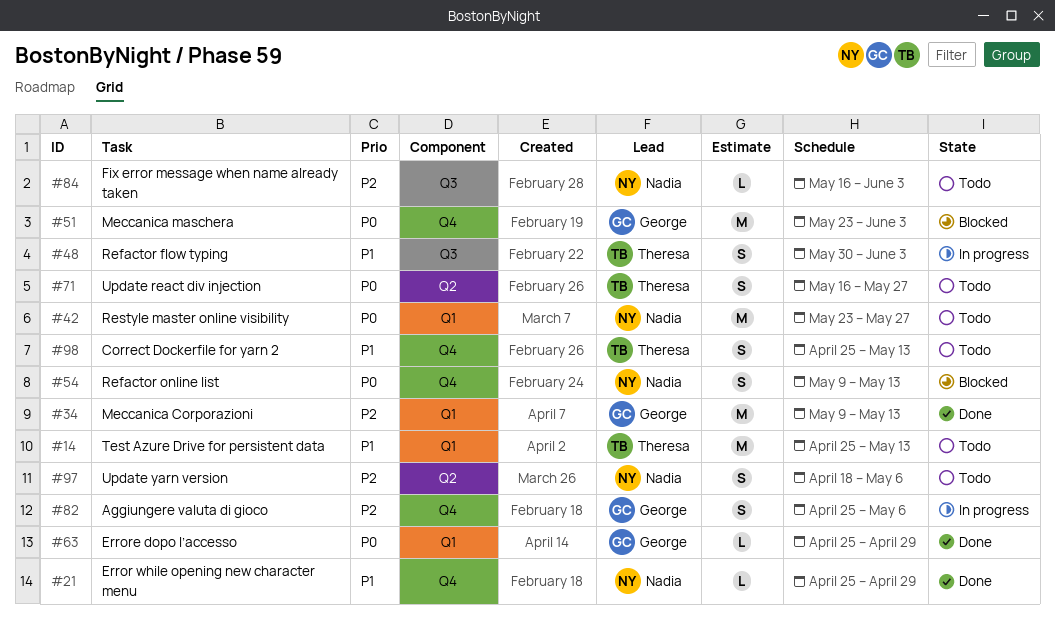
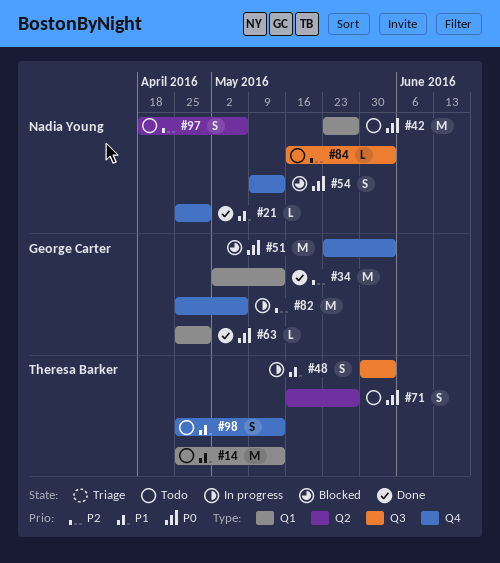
#34, start: May 9 -> May 2
#82, estimate: S -> M

